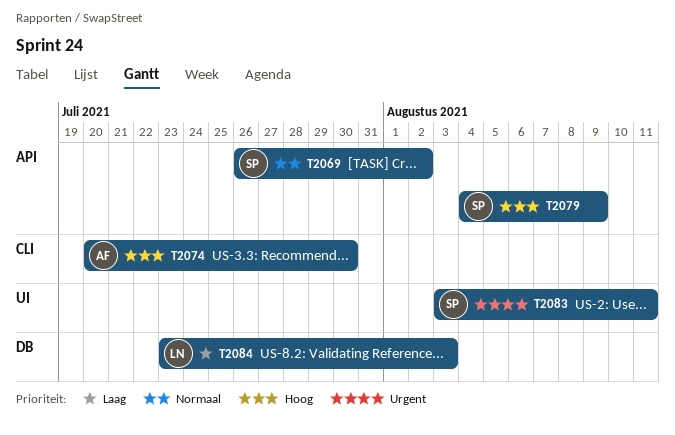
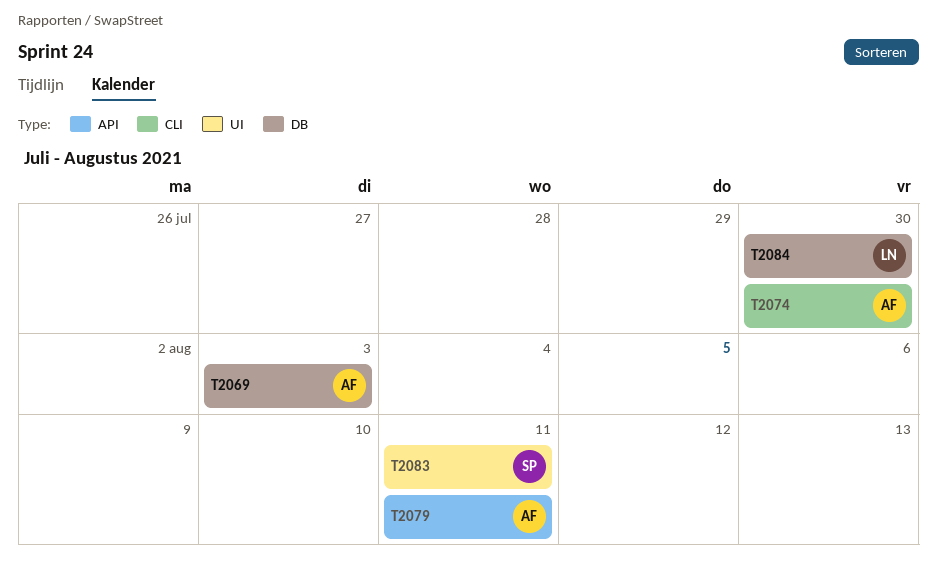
T2069, owner: SP -> AF
T2069, label: API -> DB
T2069, due: Aug 2 -> Aug 3
T2079, owner: SP -> AF
T2079, due: Aug 9 -> Aug 11
T2084, due: Aug 3 -> Jul 30

